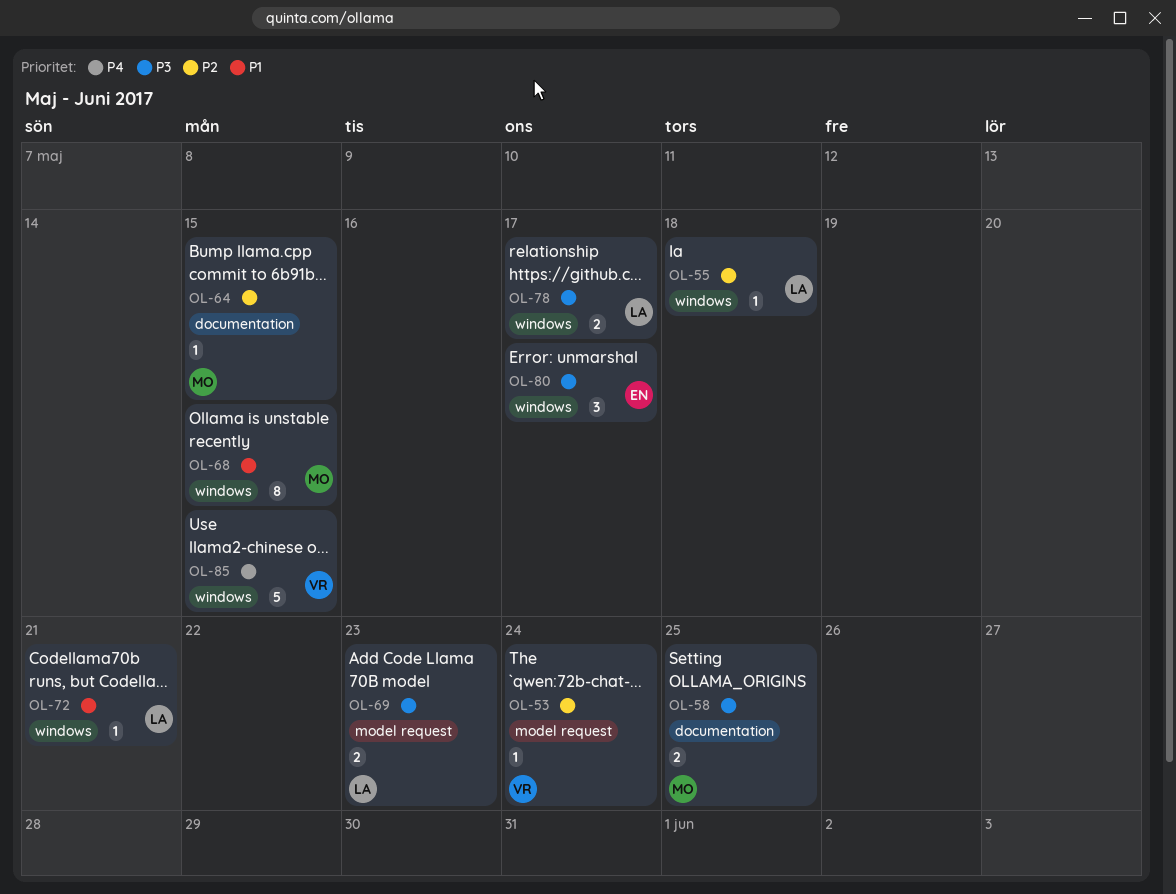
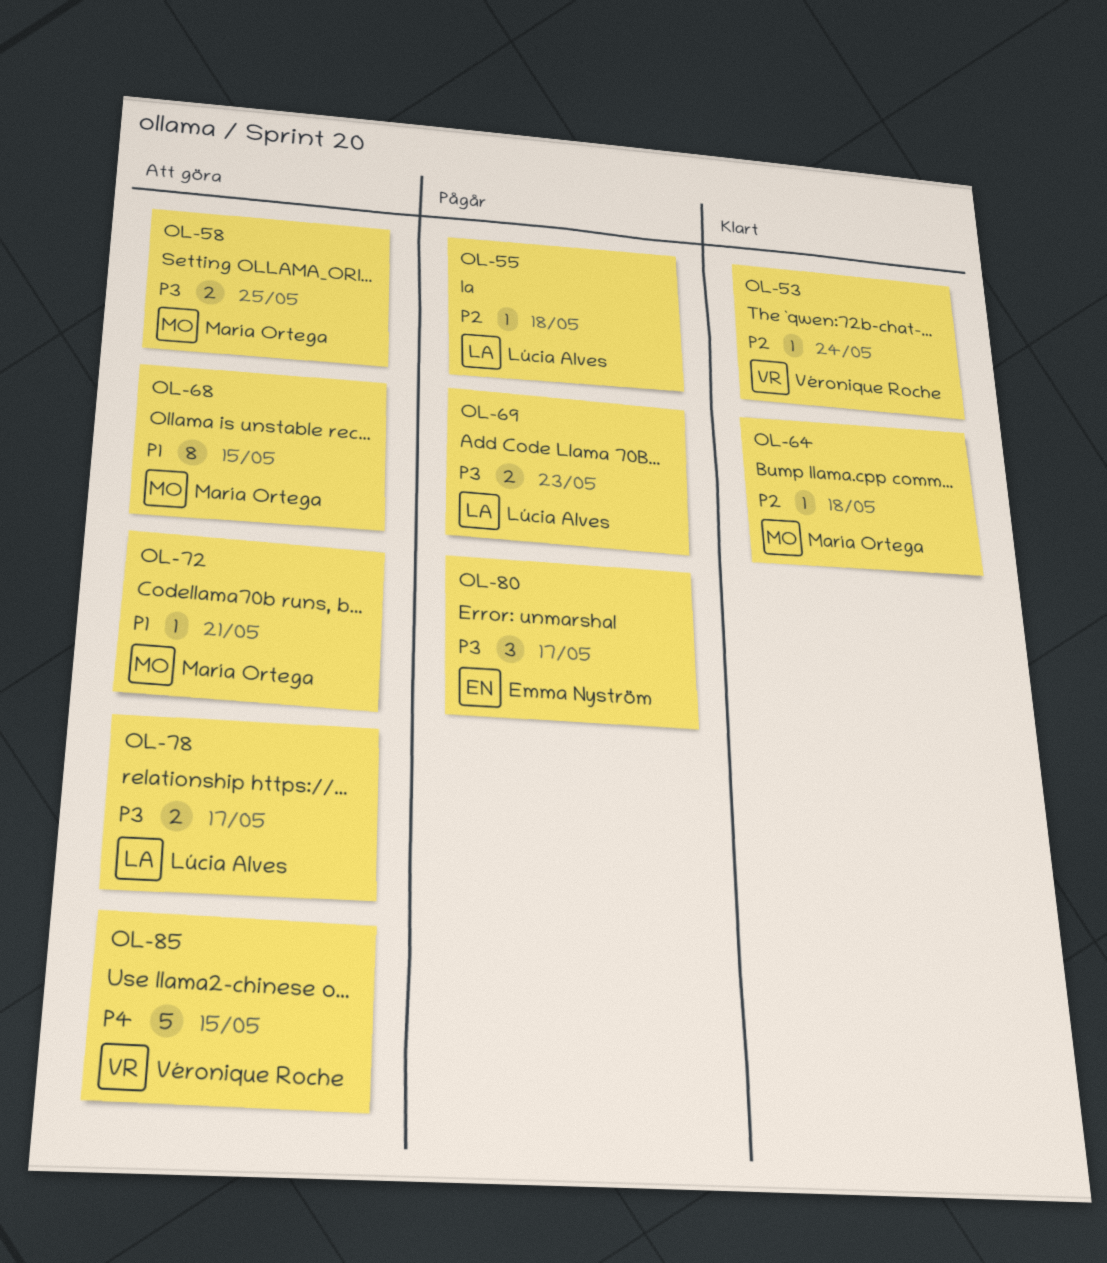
OL-64, due: May 15 -> May 18
OL-72, owner: Lúcia Alves -> María Ortega

